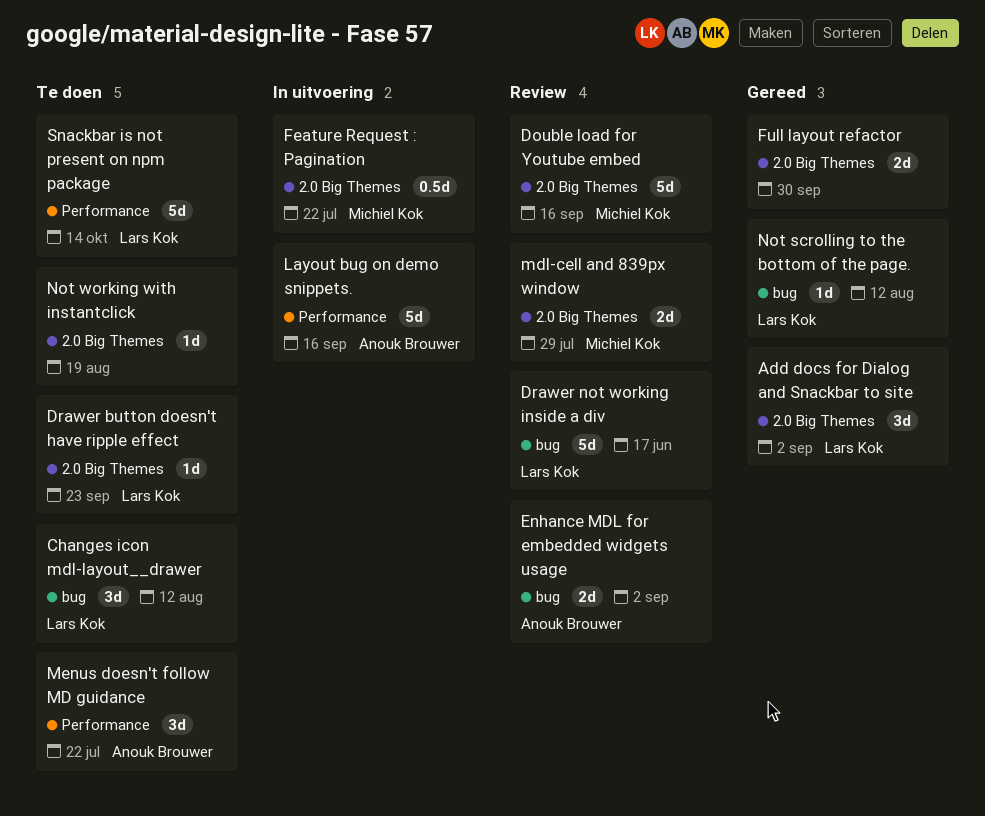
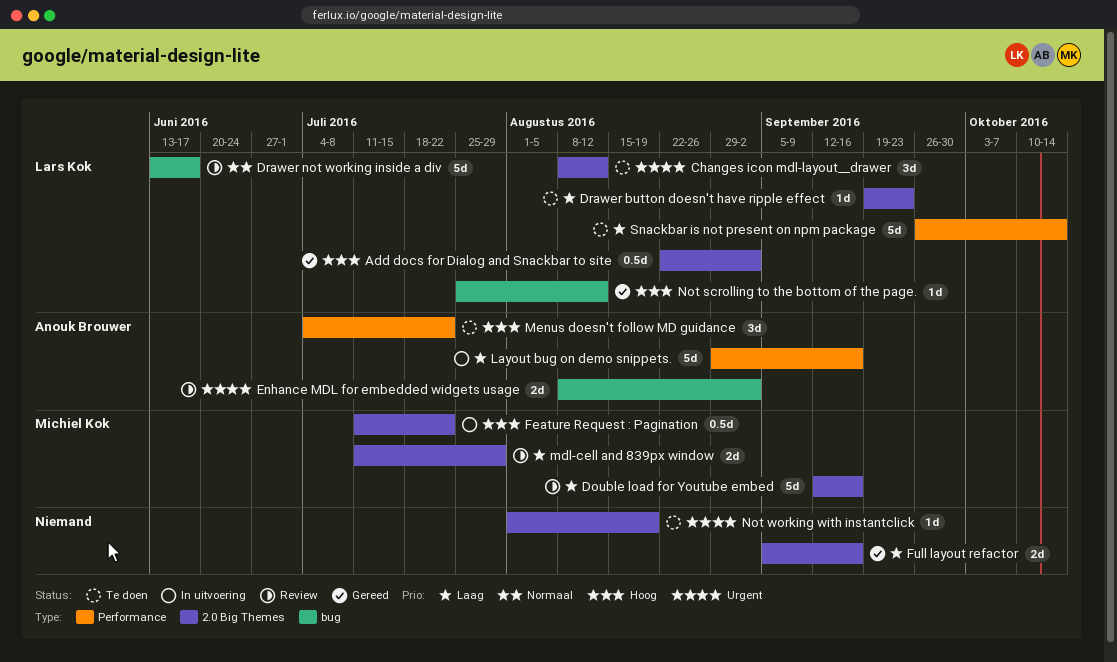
Add docs for Dialog and Snackbar to site, estimate: 3d -> 0.5d
Changes icon mdl-layout__drawer, label: bug -> 2.0 Big Themes
Full layout refactor, due: Sep 30 -> Sep 16

